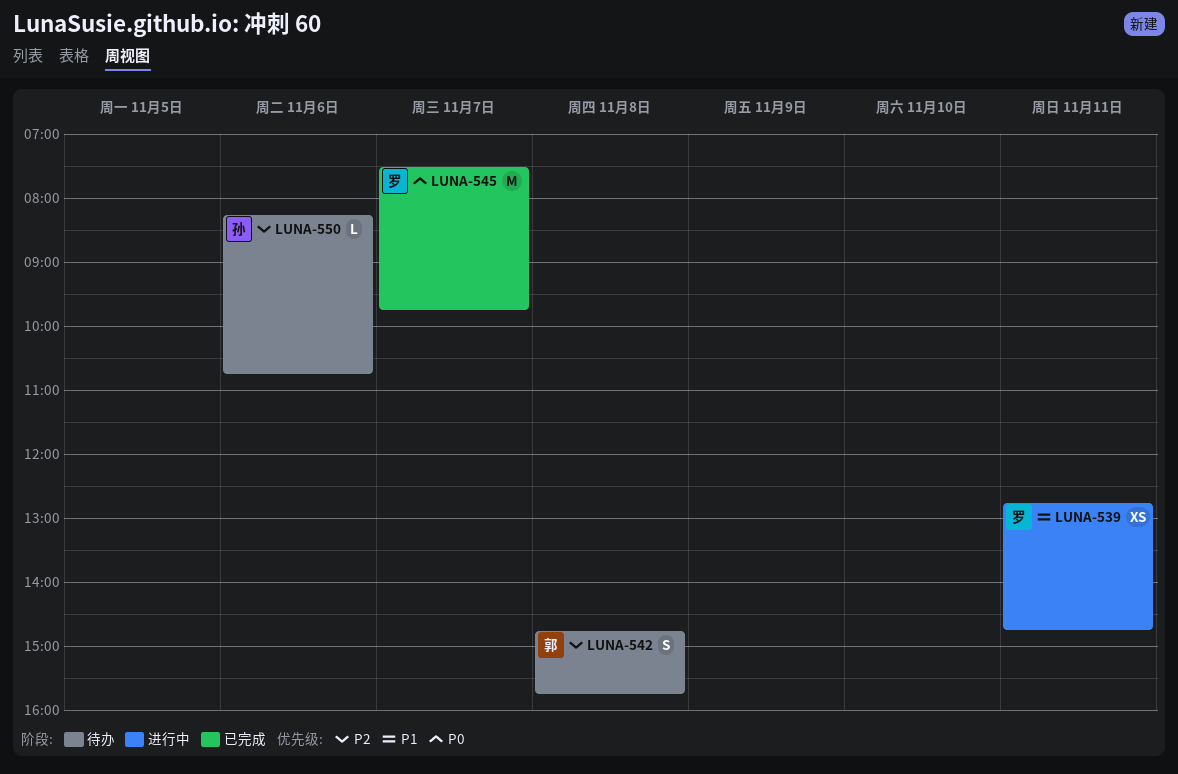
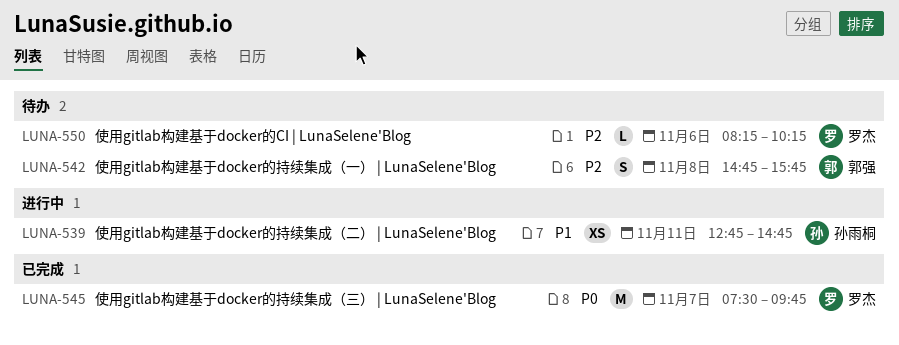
LUNA-539, owner: 罗杰 -> 孙雨桐
LUNA-550, owner: 孙雨桐 -> 罗杰
LUNA-550, ends: 10:45 -> 10:15

